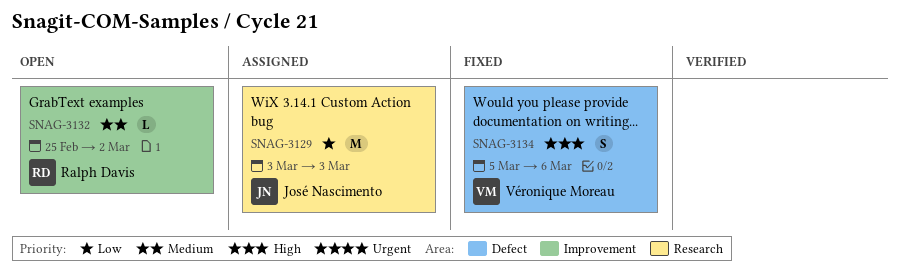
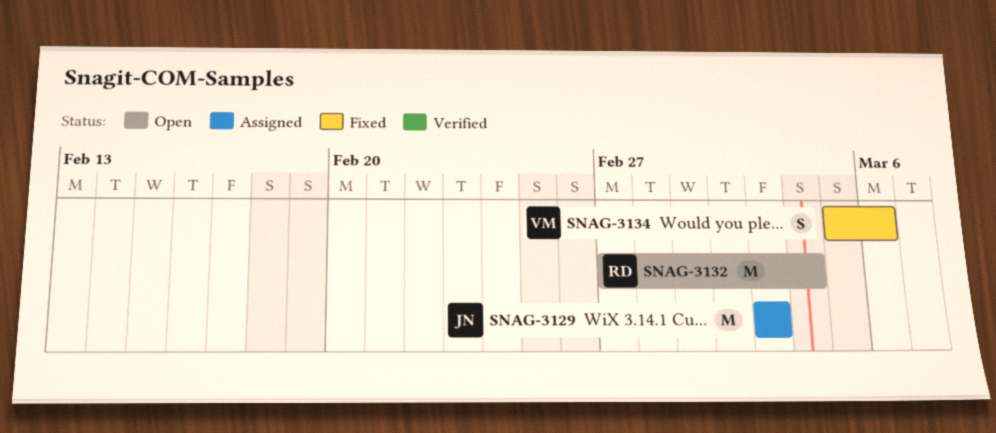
SNAG-3132, estimate: L -> M
SNAG-3132, start: Feb 25 -> Feb 27
SNAG-3132, due: Mar 2 -> Mar 4

